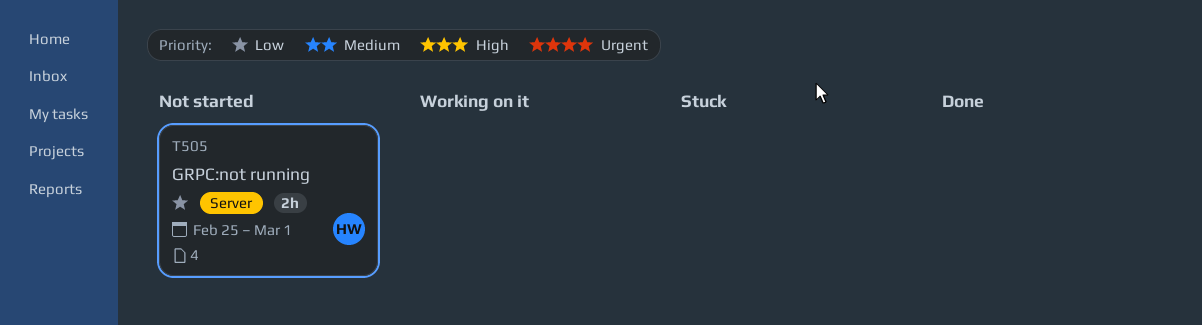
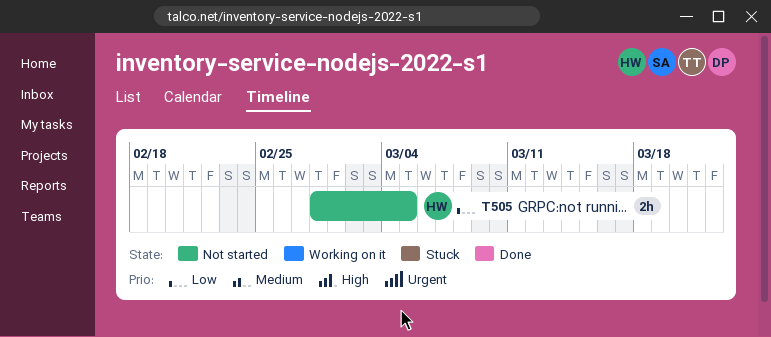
T505, start: Feb 25 -> Feb 28
T505, due: Mar 1 -> Mar 5

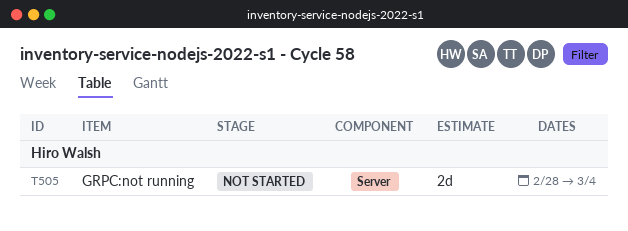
T505, estimate: 2h -> 2d
T505, due: Mar 5 -> Mar 4

